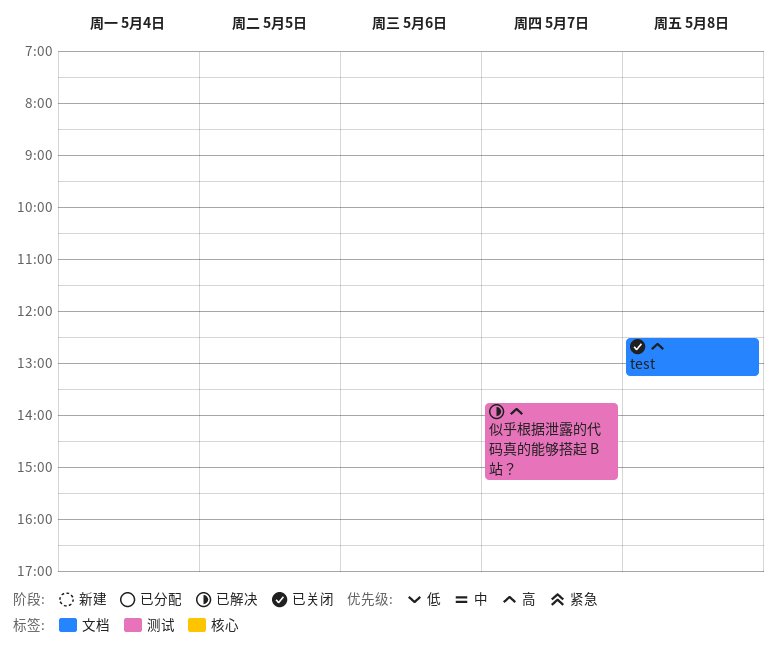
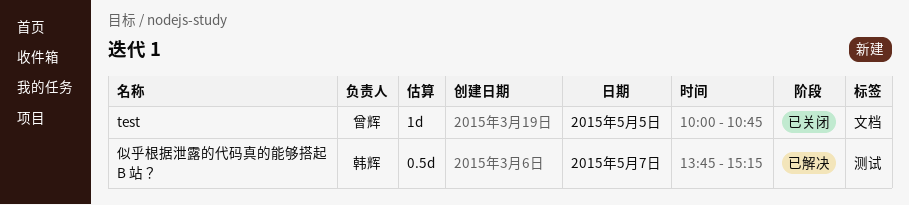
test, day: May 8 -> May 5
test, begins: 12:30 -> 10:00
test, ends: 13:15 -> 10:45

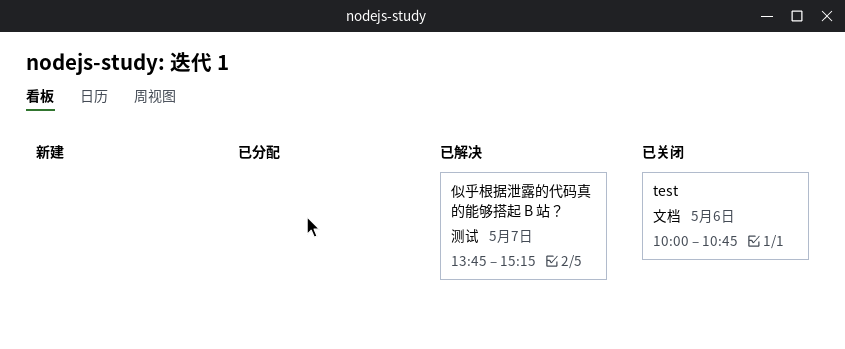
test, day: May 5 -> May 6

